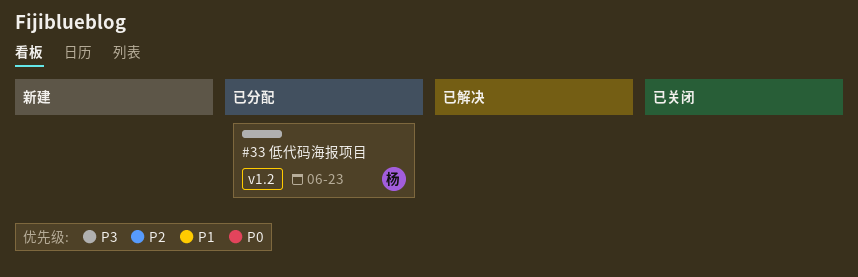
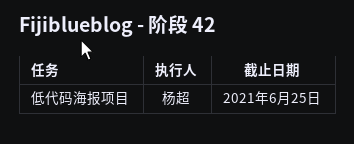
低代码海报项目, due: Jun 23 -> Jun 25

